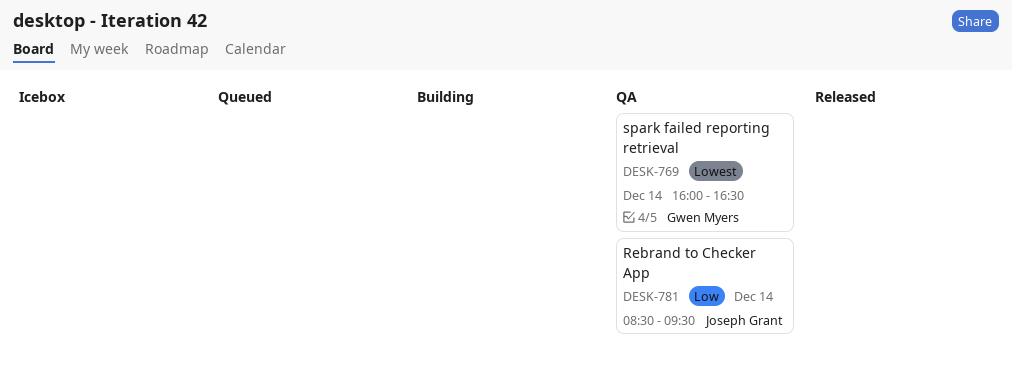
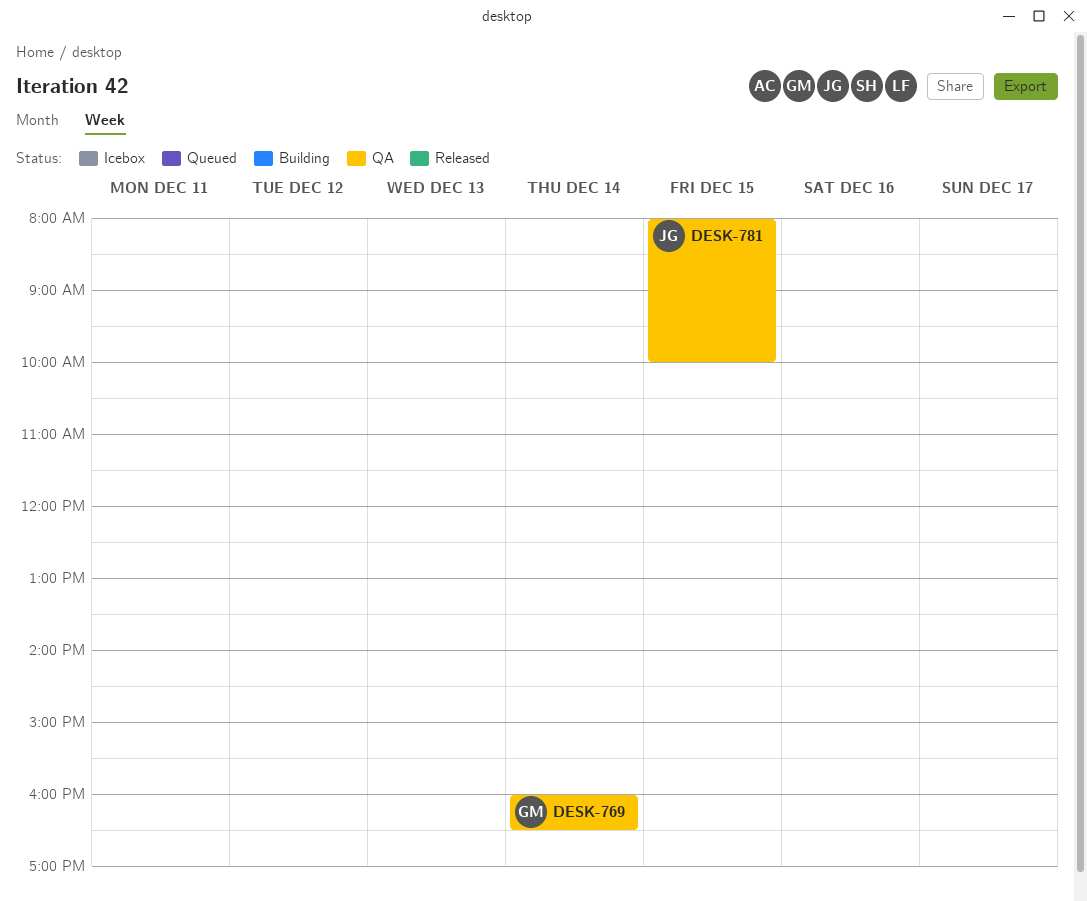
DESK-781, day: Dec 14 -> Dec 15
DESK-781, begins: 08:30 -> 08:00
DESK-781, ends: 09:30 -> 10:00

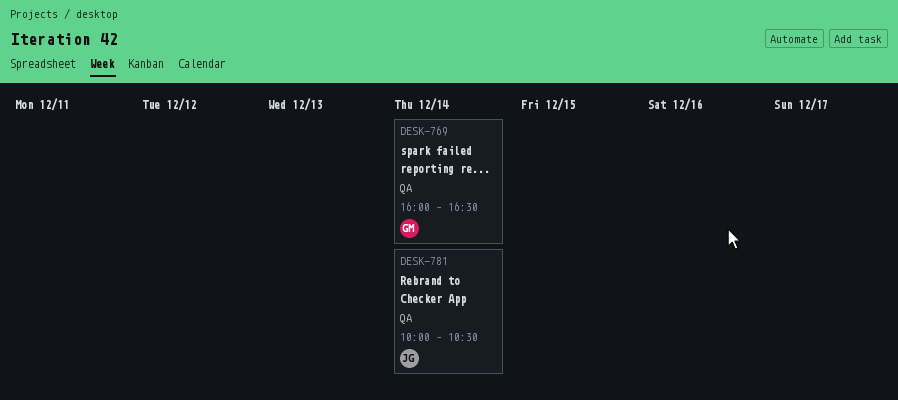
DESK-781, day: Dec 15 -> Dec 14
DESK-781, begins: 08:00 -> 10:00
DESK-781, ends: 10:00 -> 10:30

